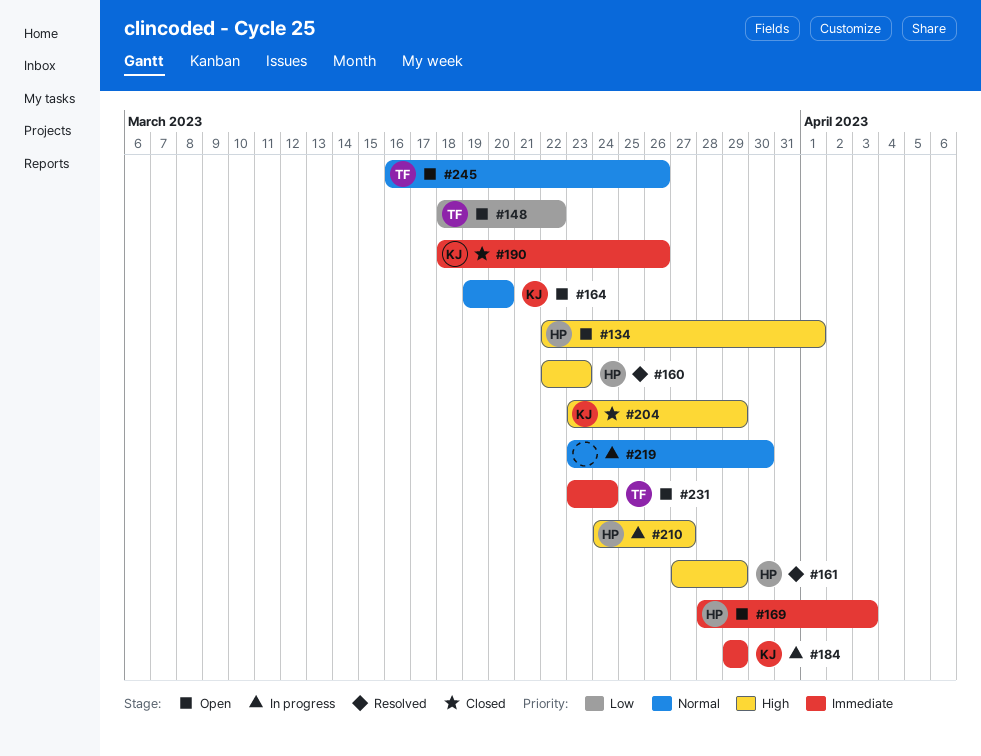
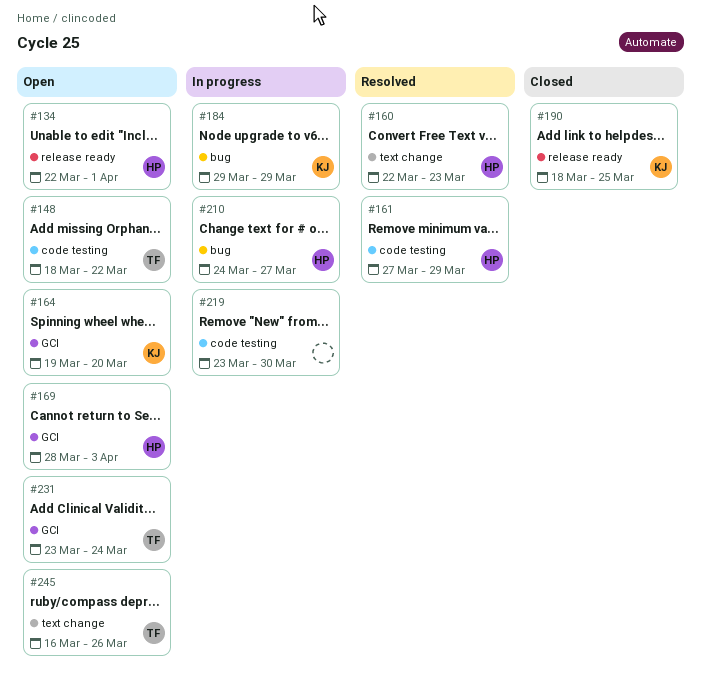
#190, due: Mar 26 -> Mar 25
#204: present -> none

